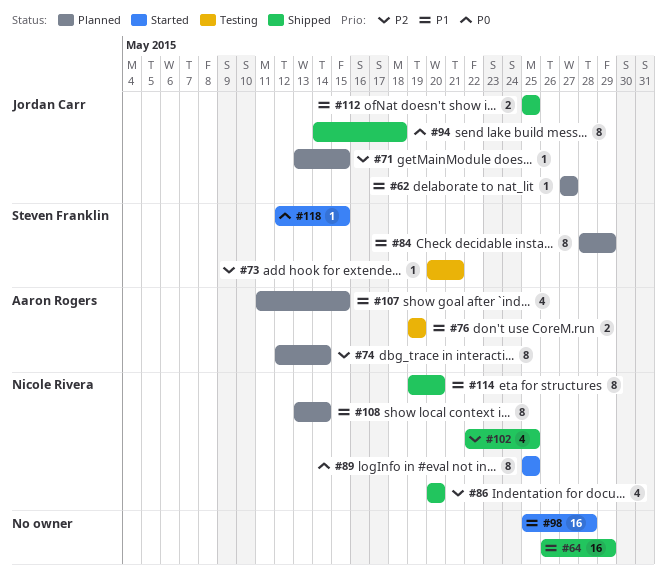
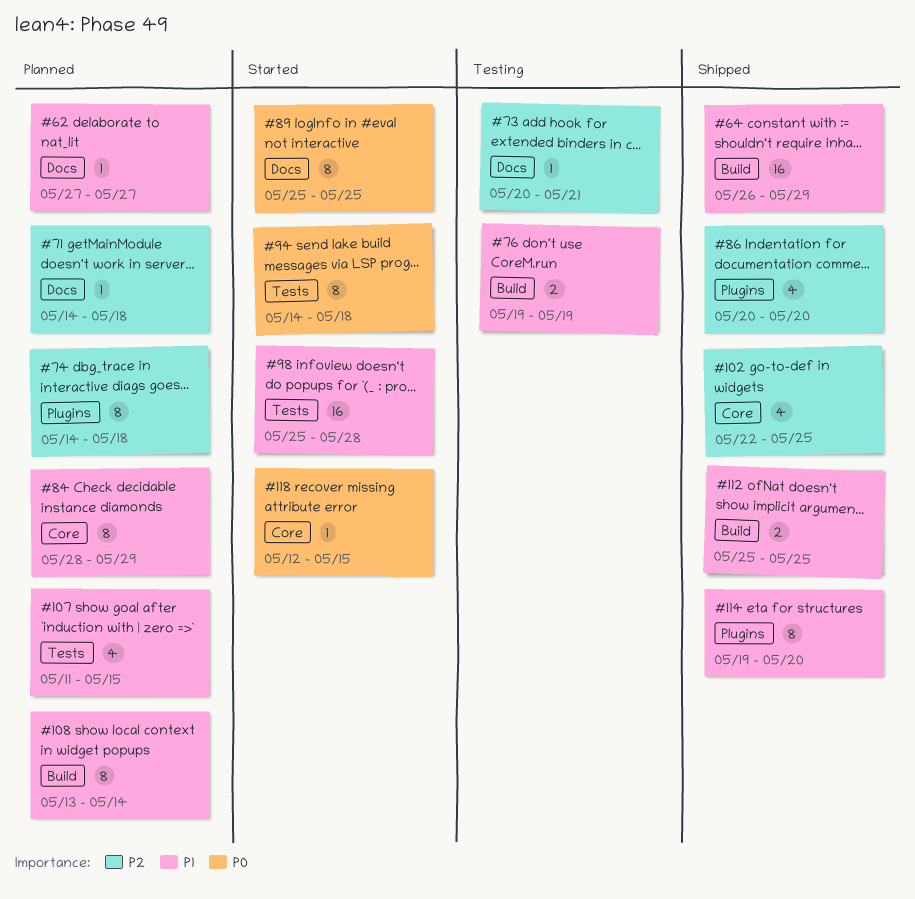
#71, start: May 13 -> May 14
#71, due: May 15 -> May 18
#74, start: May 12 -> May 14
#74, due: May 14 -> May 18
#94, status: Shipped -> Started

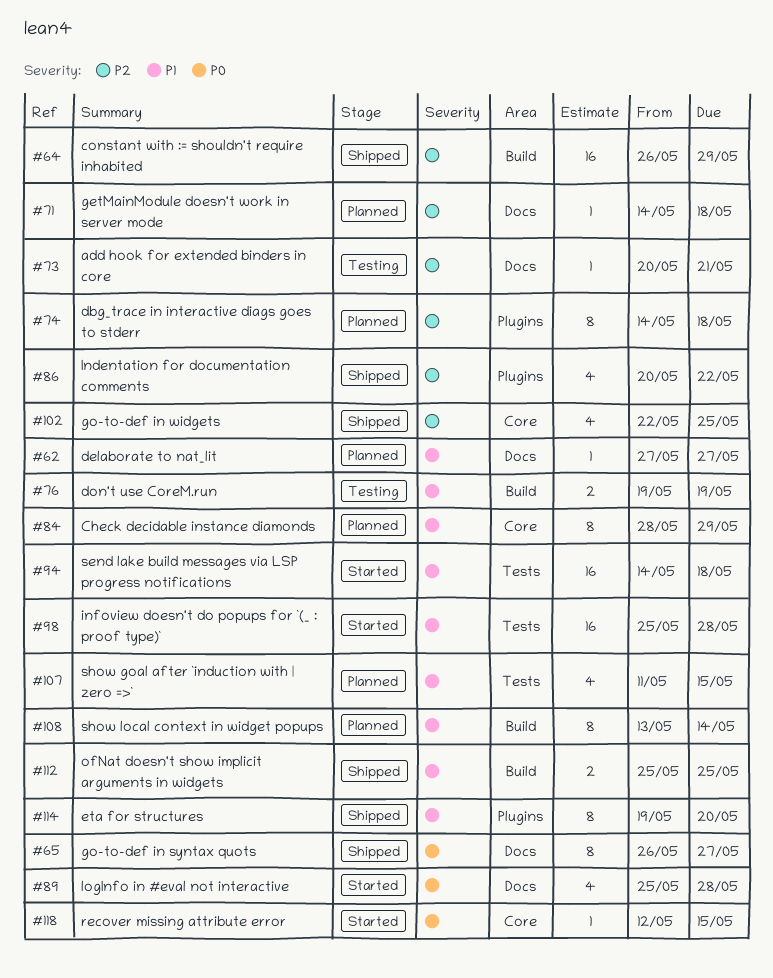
#64, priority: P1 -> P2
#65: none -> present
#86, due: May 20 -> May 22
#89, estimate: 8 -> 4
#89, due: May 25 -> May 28
#94, priority: P0 -> P1
#94, estimate: 8 -> 16

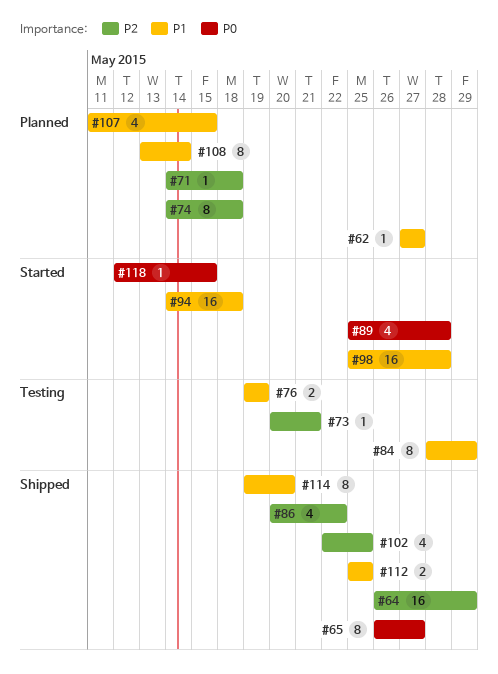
#84, status: Planned -> Testing

